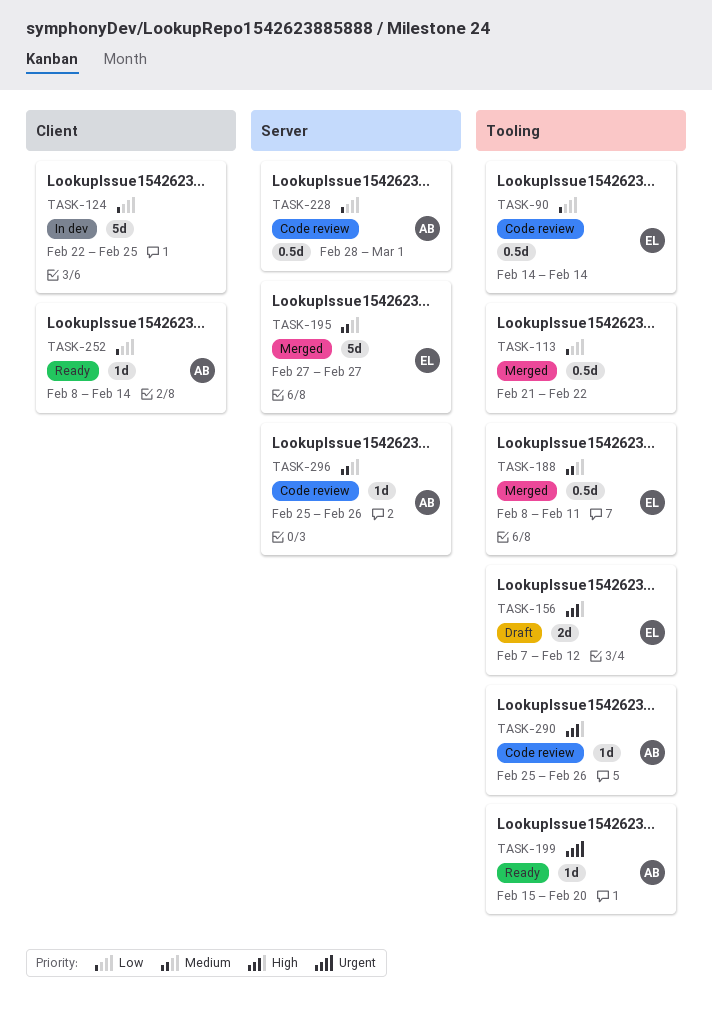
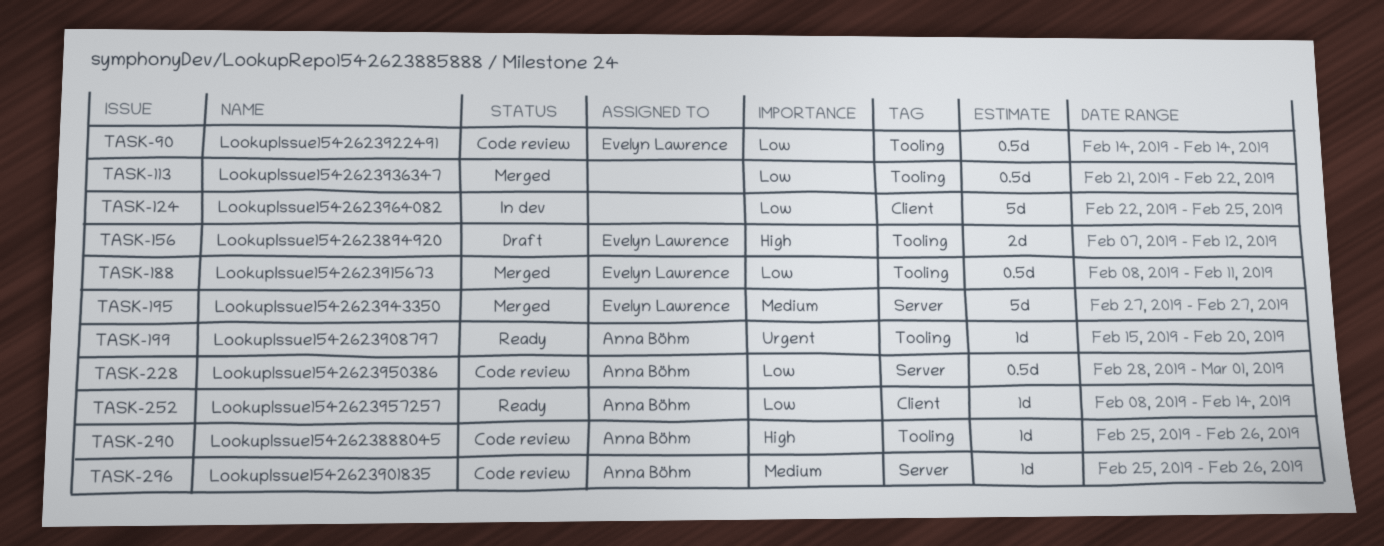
TASK-188, priority: Medium -> Low

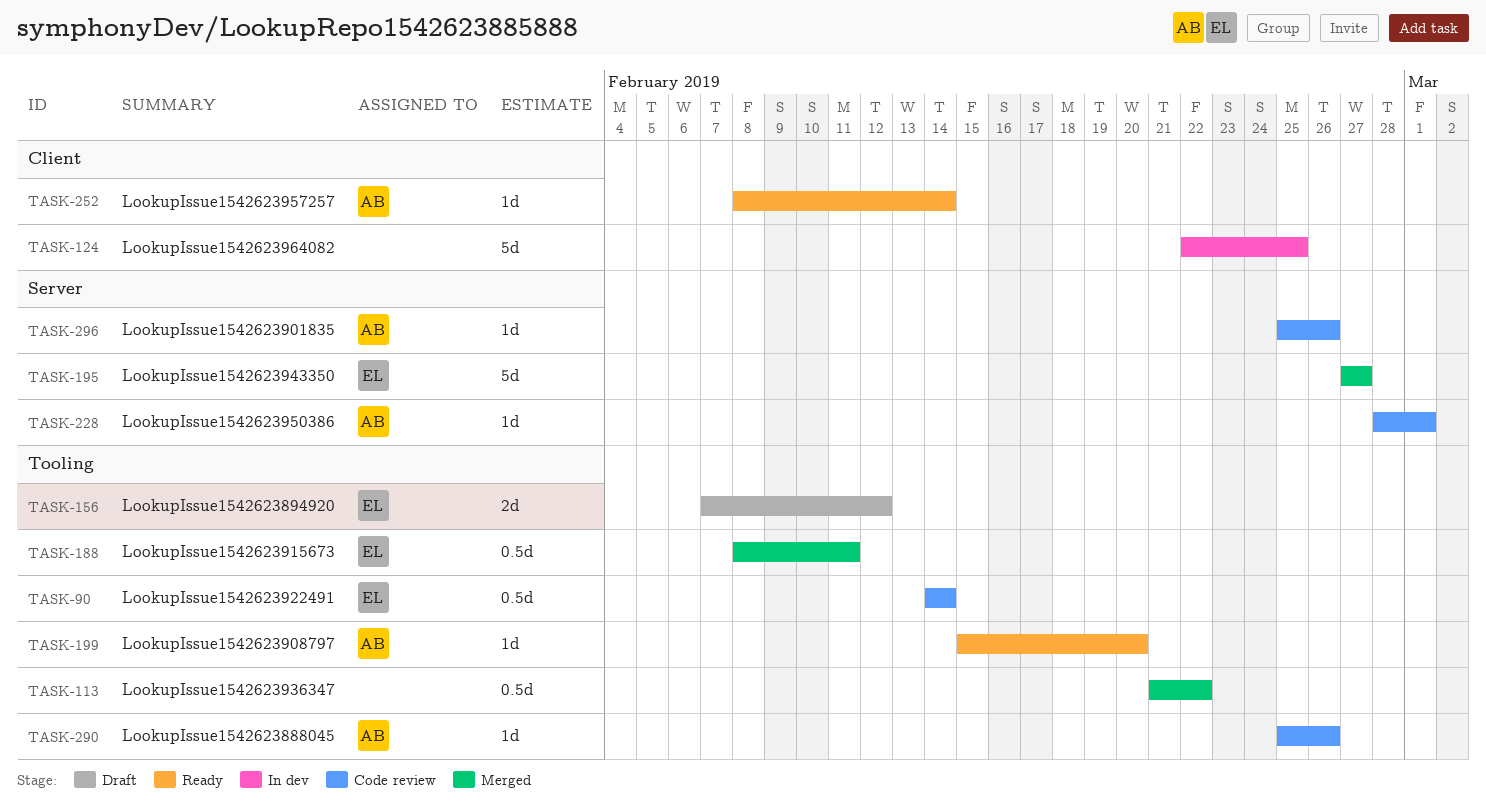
TASK-228, estimate: 0.5d -> 1d

